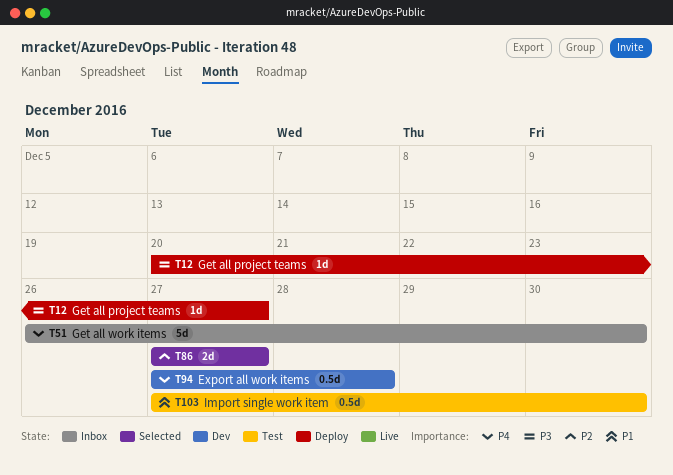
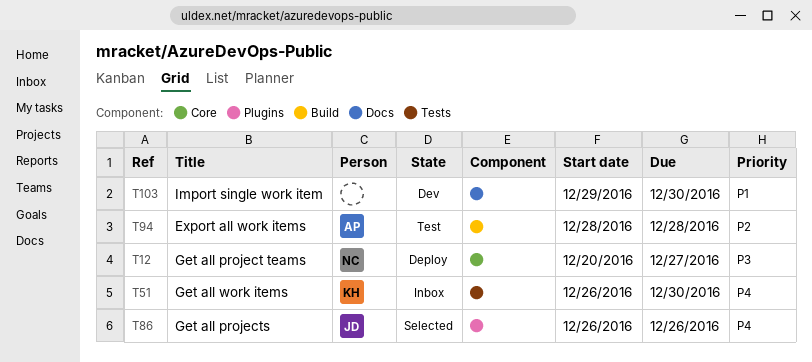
T86, priority: P2 -> P4
T86, start: Dec 27 -> Dec 26
T86, due: Dec 27 -> Dec 26
T94, status: Dev -> Test
T94, priority: P4 -> P2
T94, start: Dec 27 -> Dec 28
T103, status: Test -> Dev
T103, start: Dec 27 -> Dec 29

